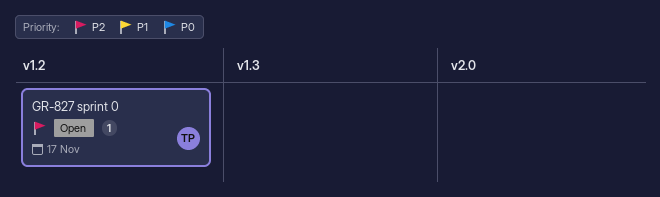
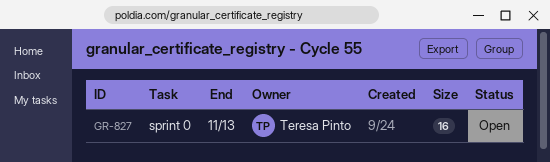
GR-827, estimate: 1 -> 16
GR-827, due: Nov 17 -> Nov 13

